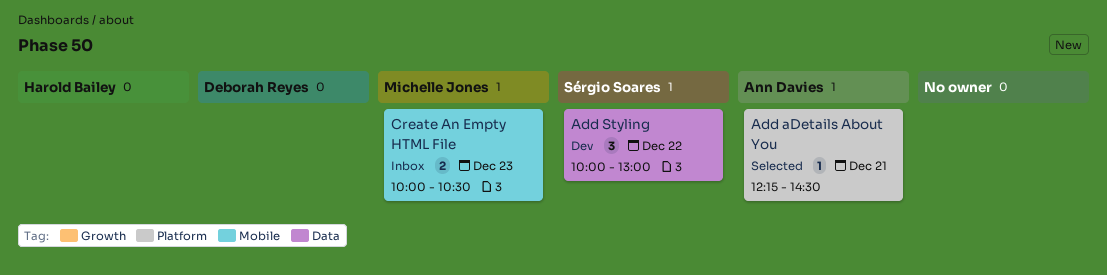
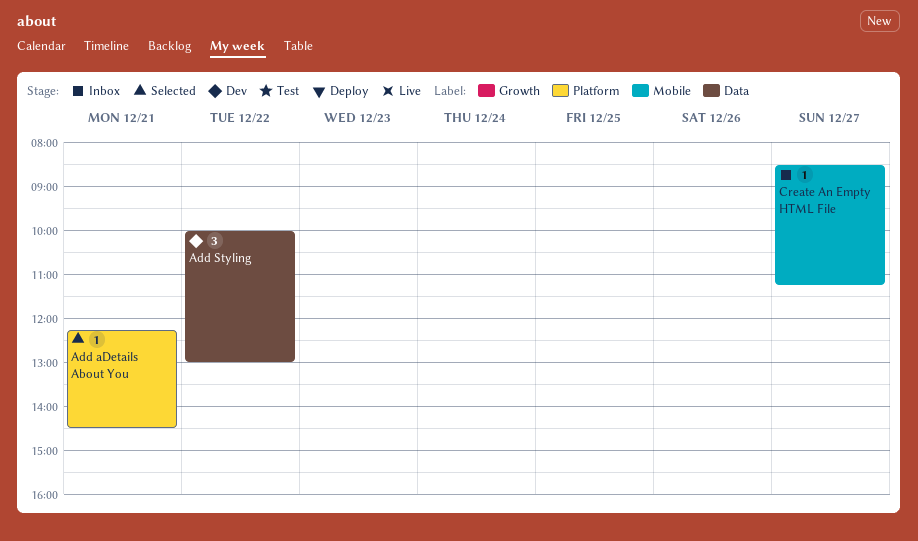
Create An Empty HTML File, estimate: 2 -> 1
Create An Empty HTML File, day: Dec 23 -> Dec 27
Create An Empty HTML File, begins: 10:00 -> 08:30
Create An Empty HTML File, ends: 10:30 -> 11:15

